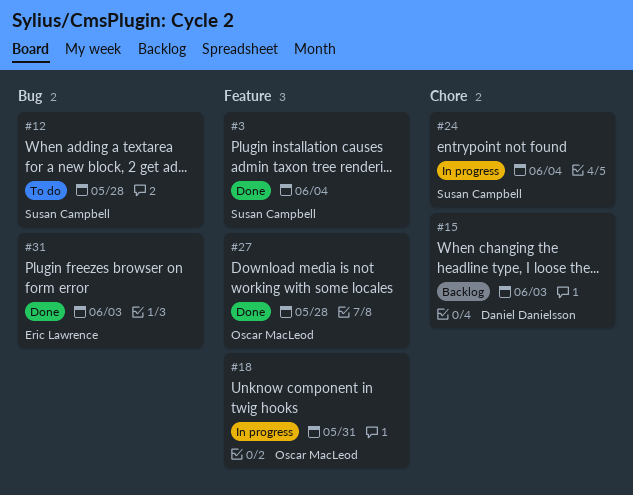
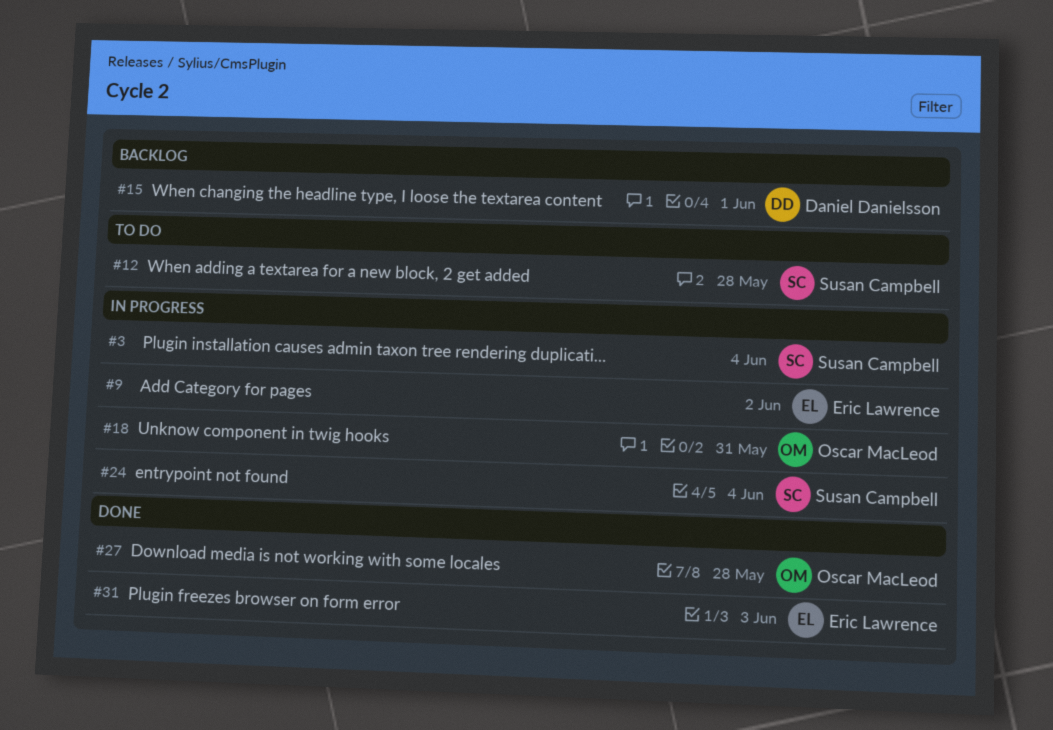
#3, status: Done -> In progress
#9: none -> present
#15, due: Jun 3 -> Jun 1

